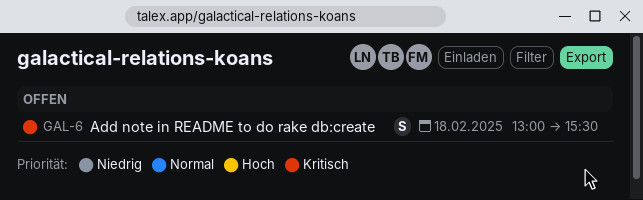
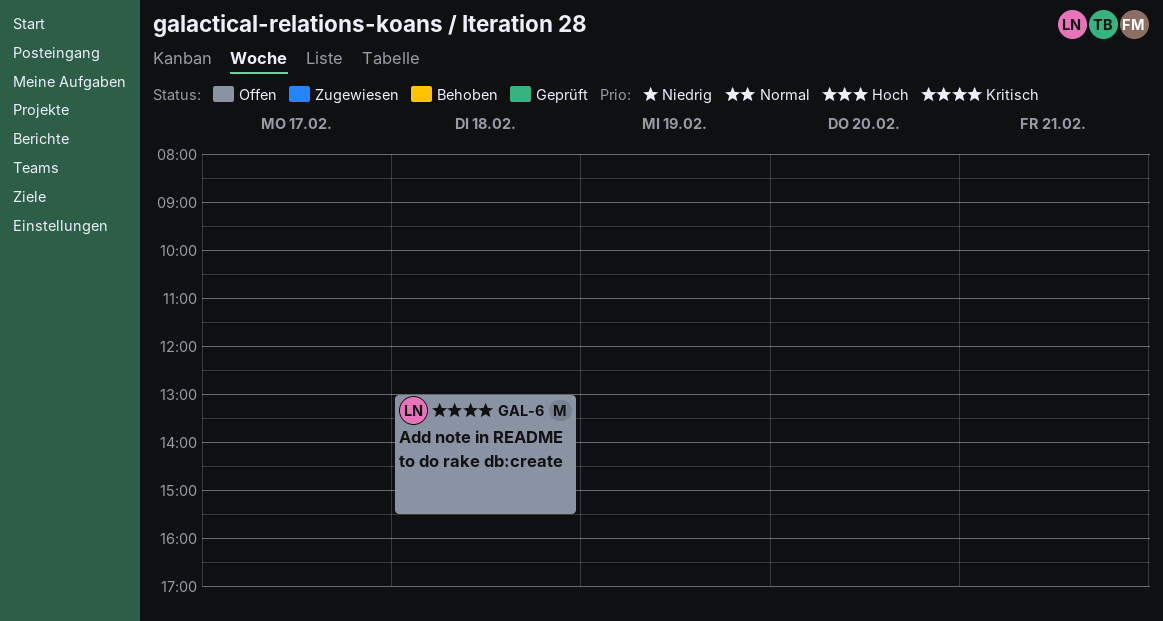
GAL-6, estimate: S -> M

